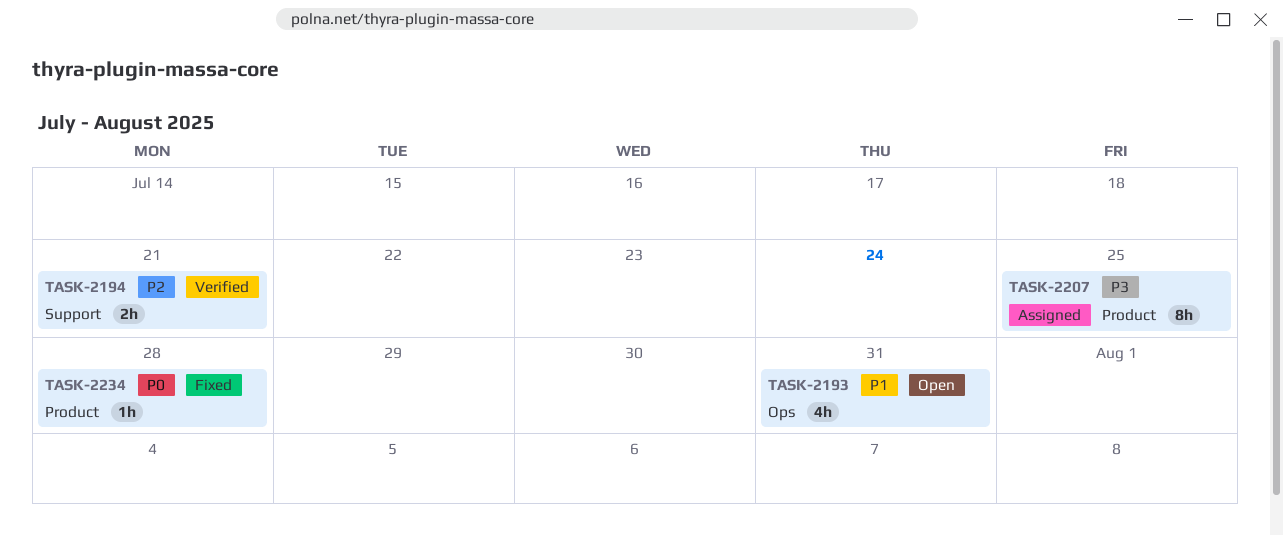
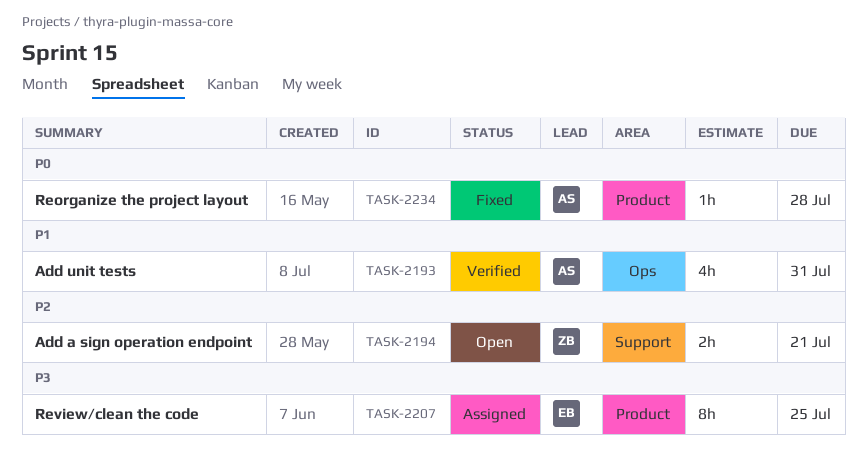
TASK-2193, status: Open -> Verified
TASK-2194, status: Verified -> Open

